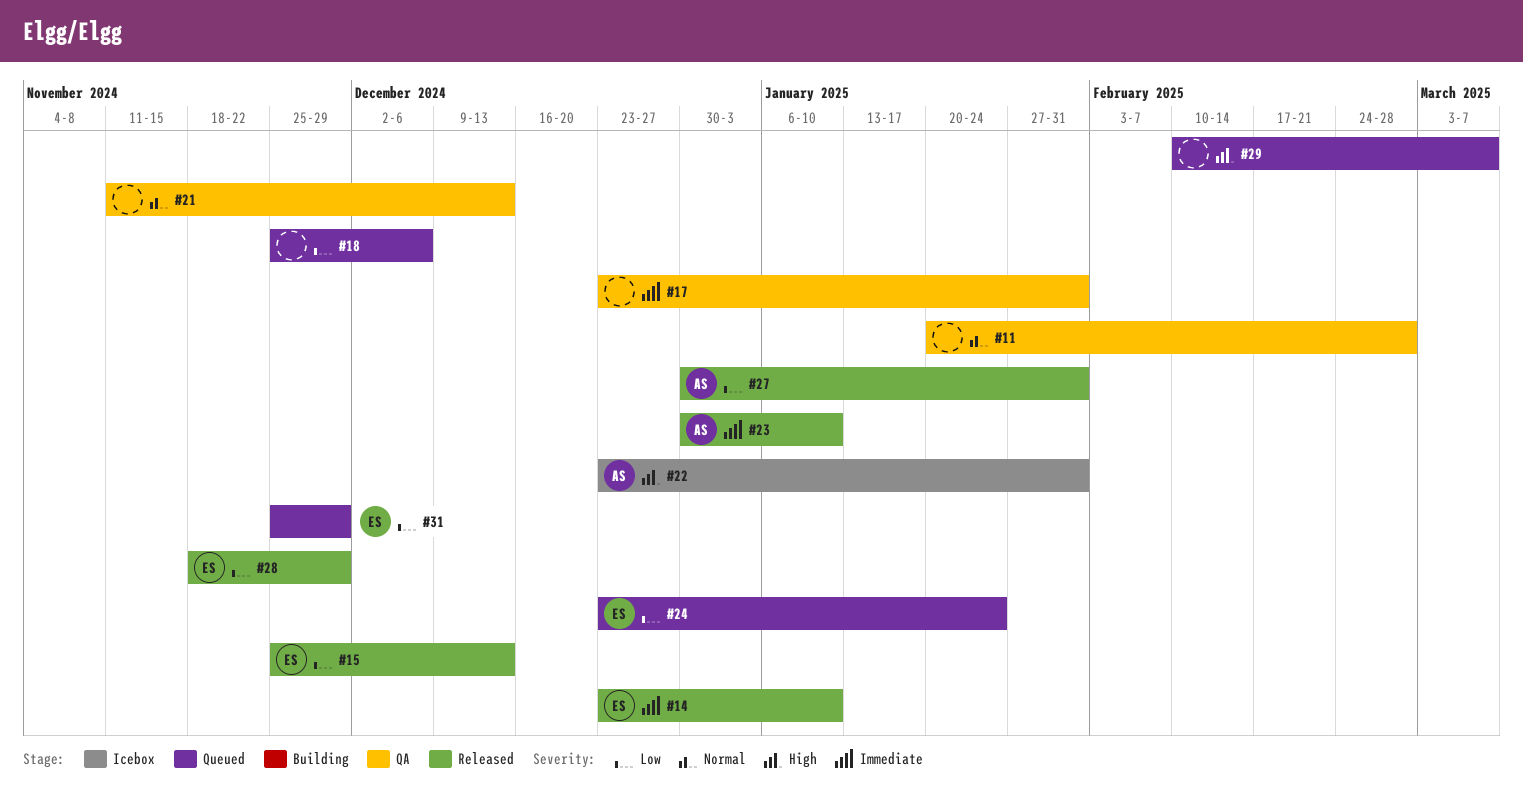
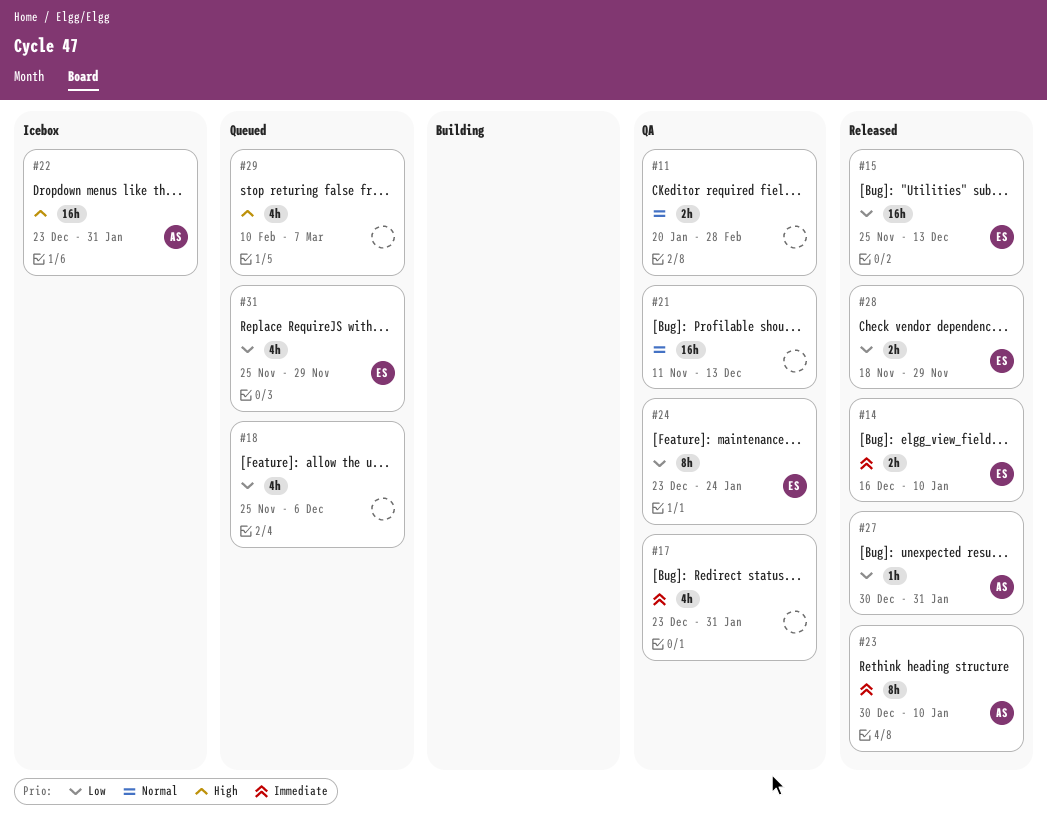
#14, start: Dec 23 -> Dec 16
#24, status: Queued -> QA

